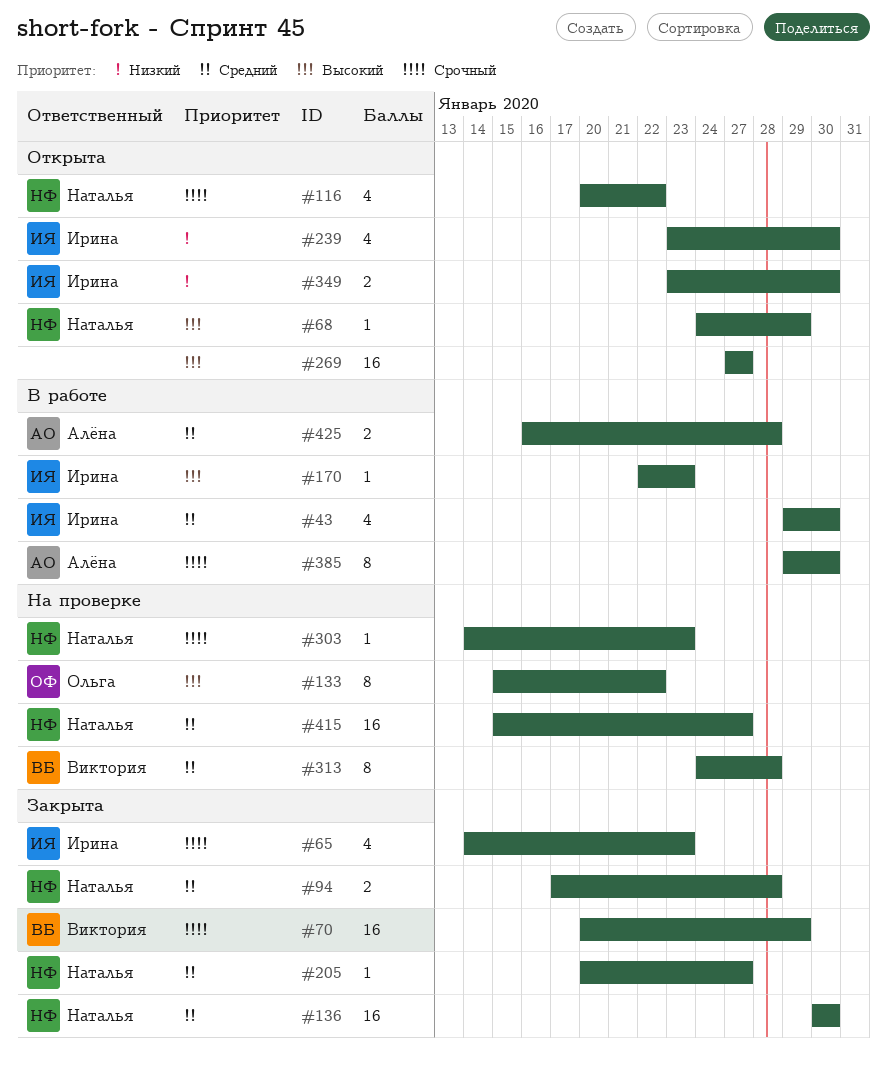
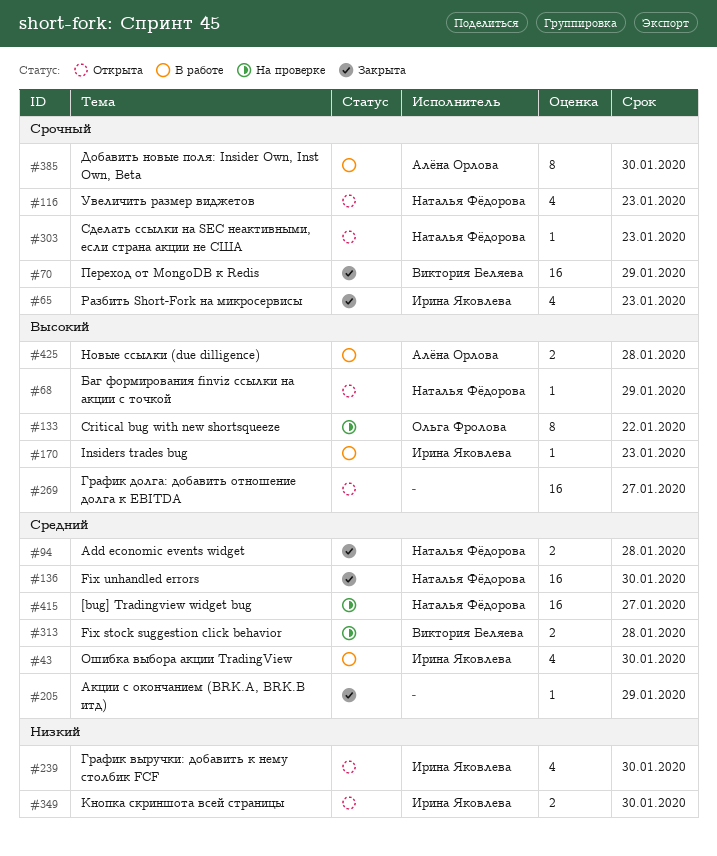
#116, due: Jan 22 -> Jan 23
#205, owner: Наталья Фёдорова -> none
#205, due: Jan 27 -> Jan 29
#303, status: На проверке -> Открыта
#313, estimate: 8 -> 2
#425, priority: Средний -> Высокий

